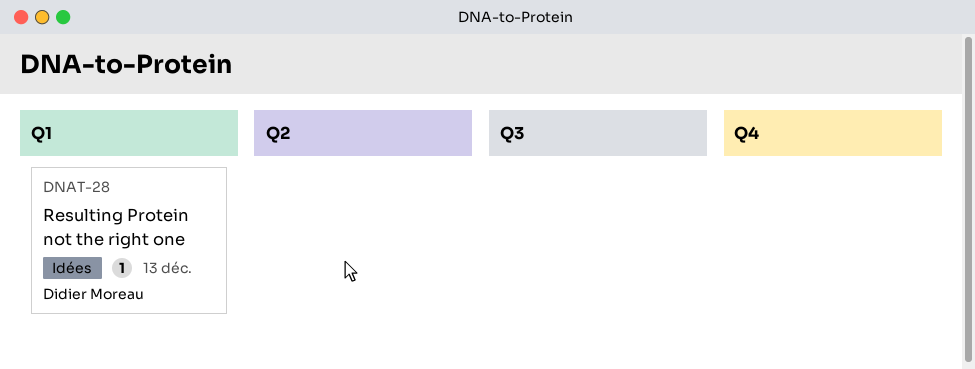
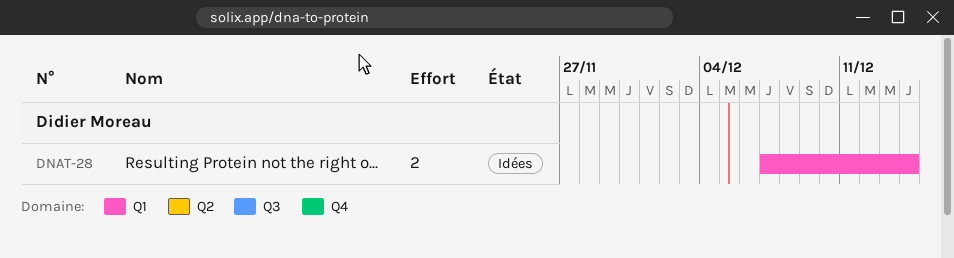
DNAT-28, estimate: 1 -> 2
DNAT-28, due: Dec 13 -> Dec 14

